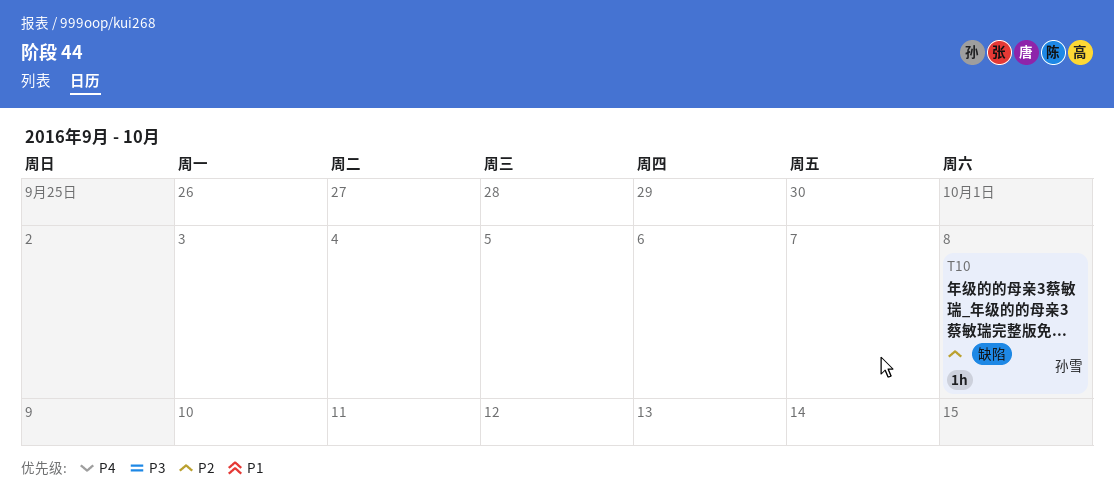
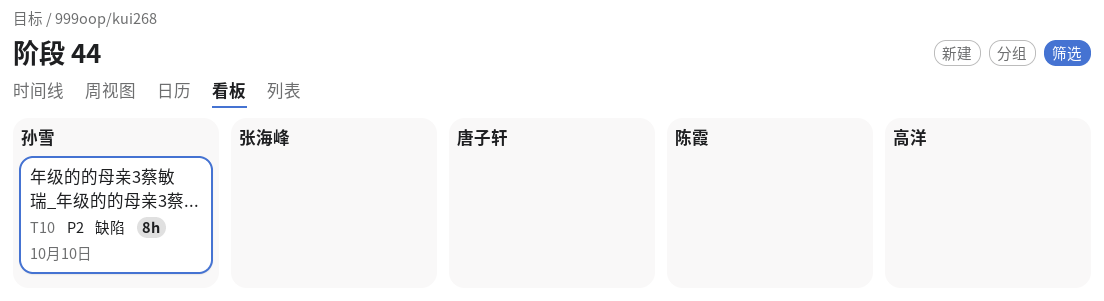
T10, estimate: 1h -> 8h
T10, due: Oct 8 -> Oct 10

